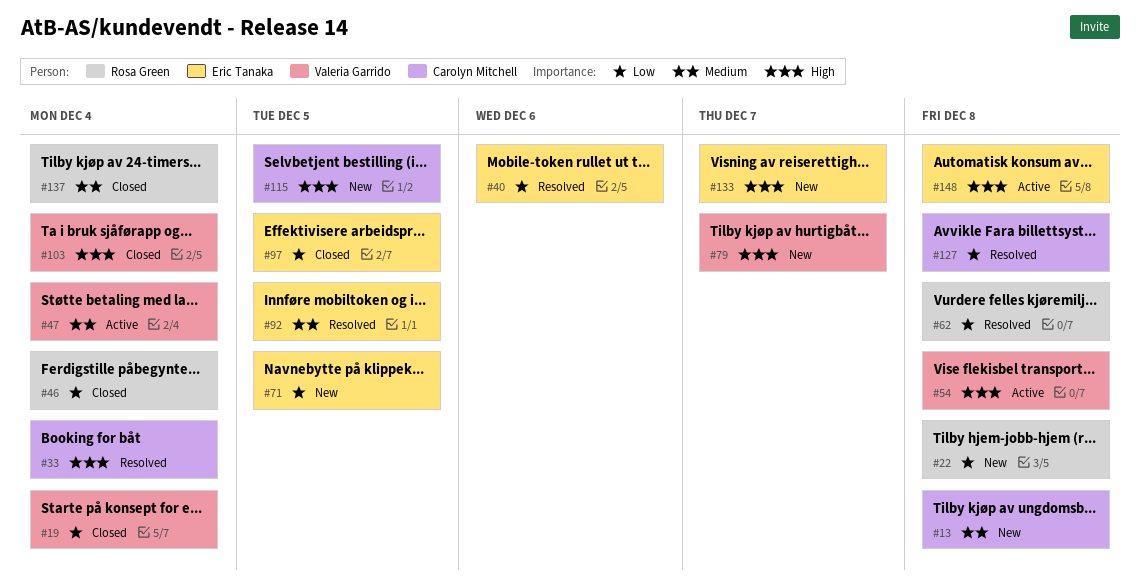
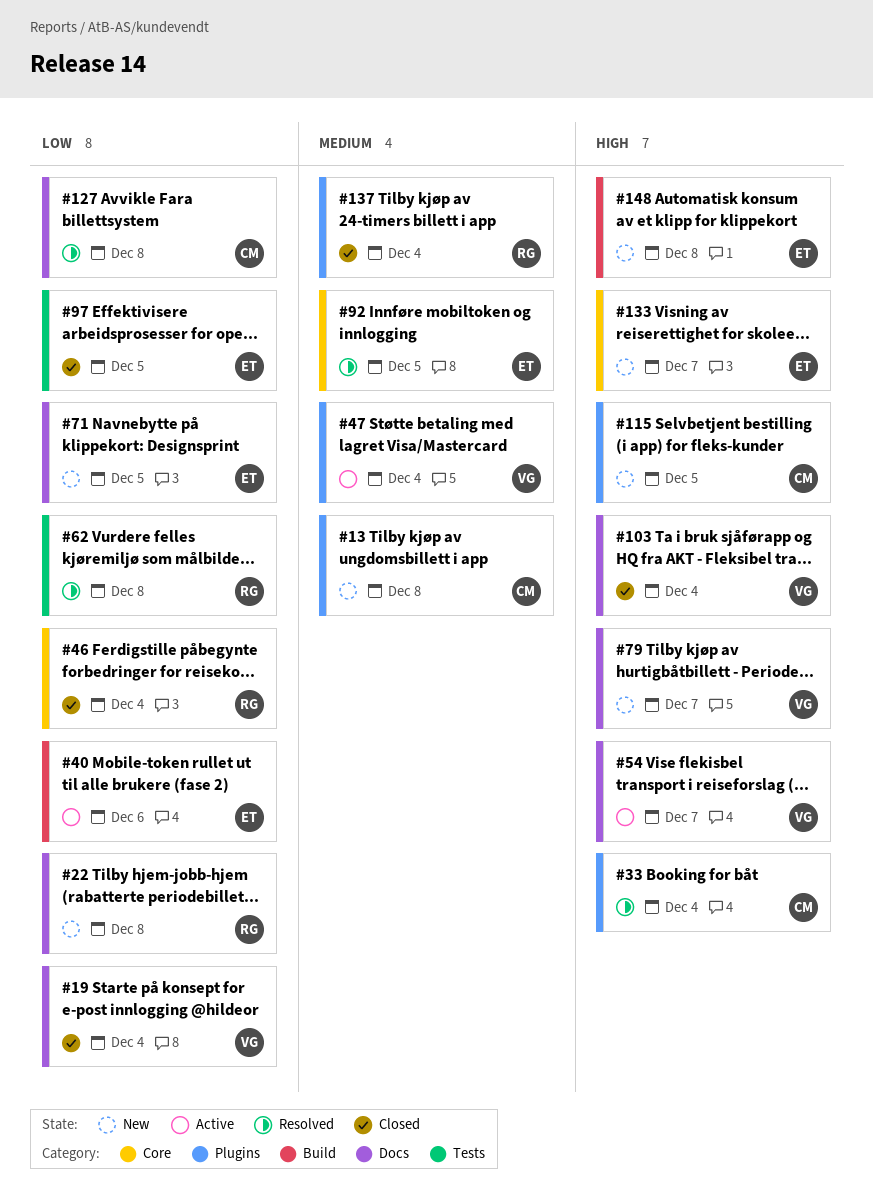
#40, status: Resolved -> Active
#54, due: Dec 8 -> Dec 7
#148, status: Active -> New

